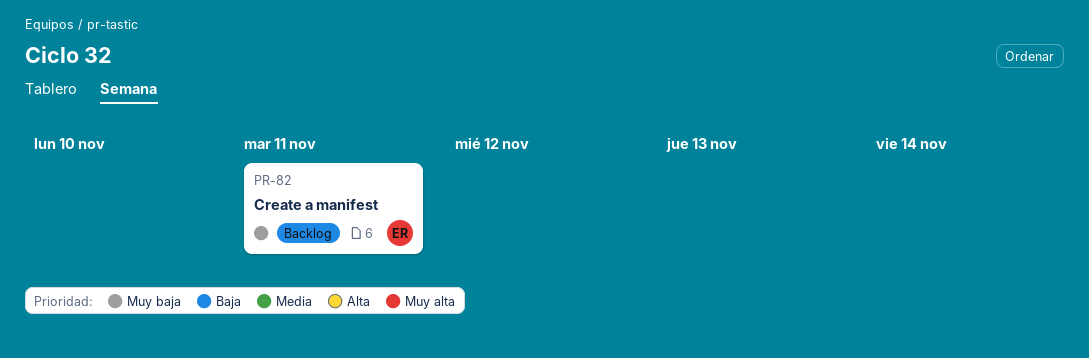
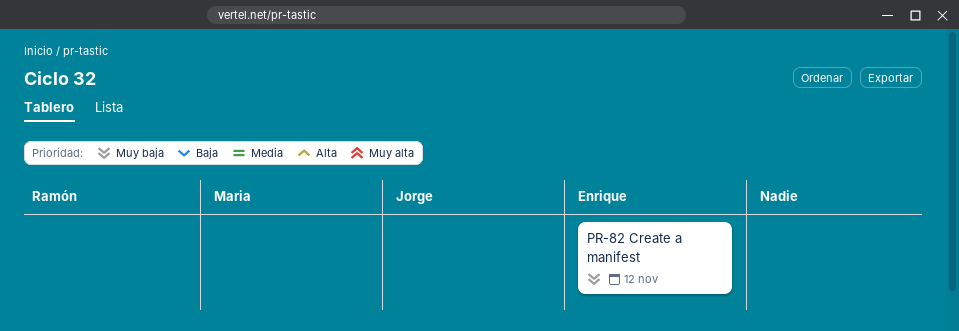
PR-82, due: Nov 11 -> Nov 12

